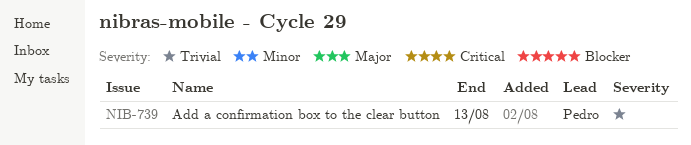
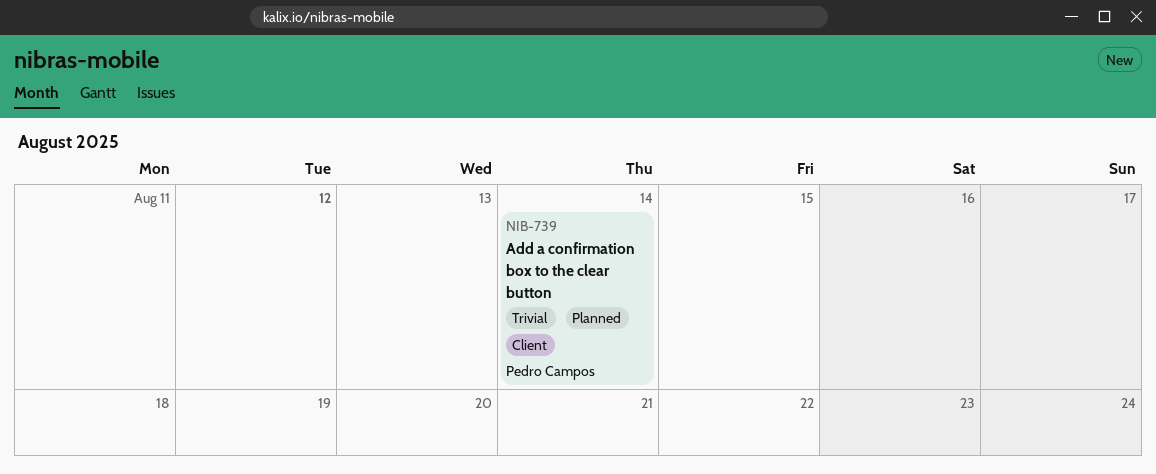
NIB-739, due: Aug 13 -> Aug 14

